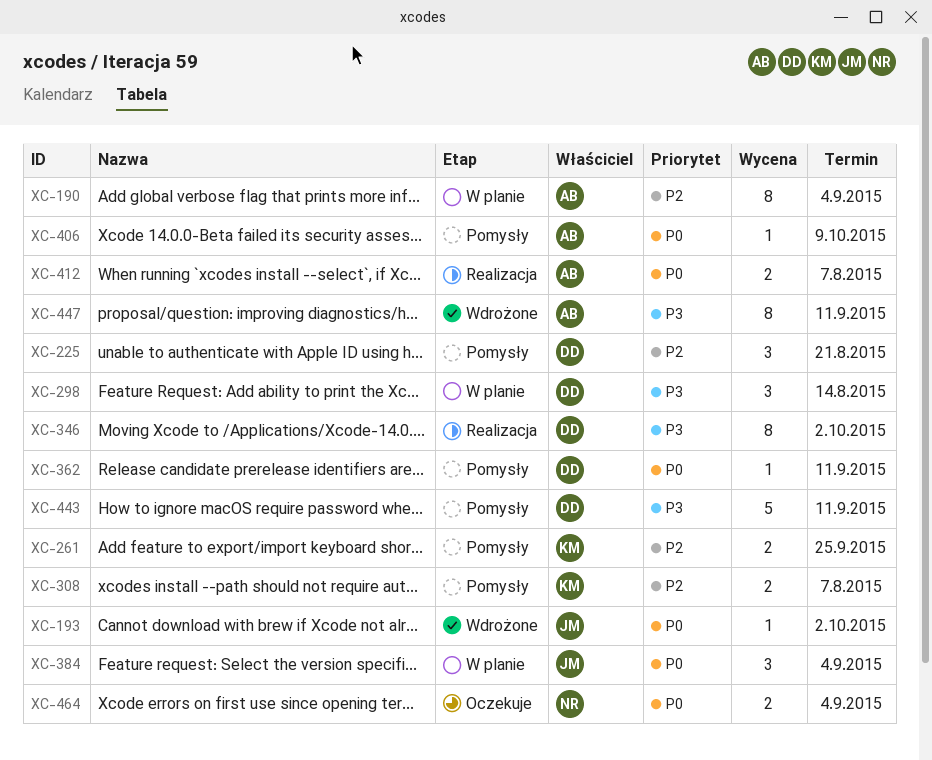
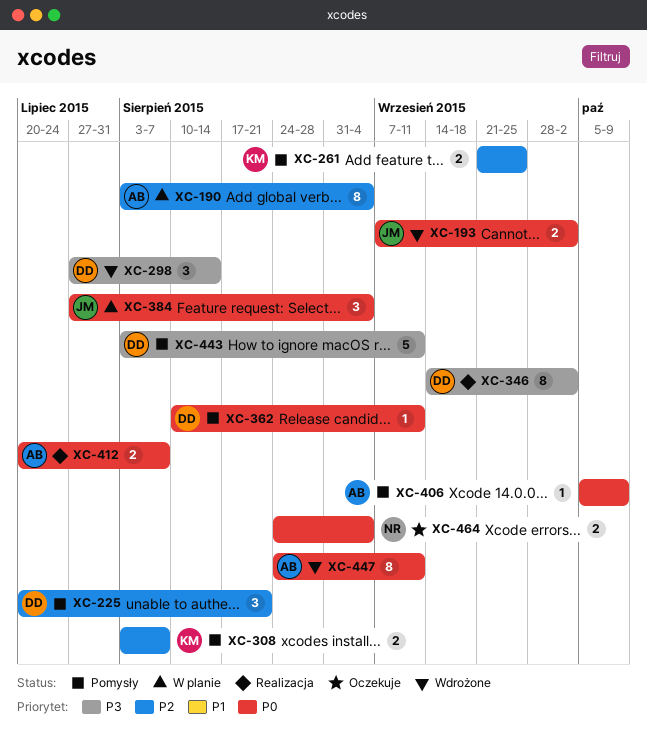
XC-193, estimate: 1 -> 2
XC-298, status: W planie -> Wdrożone
XC-447, priority: P3 -> P0

